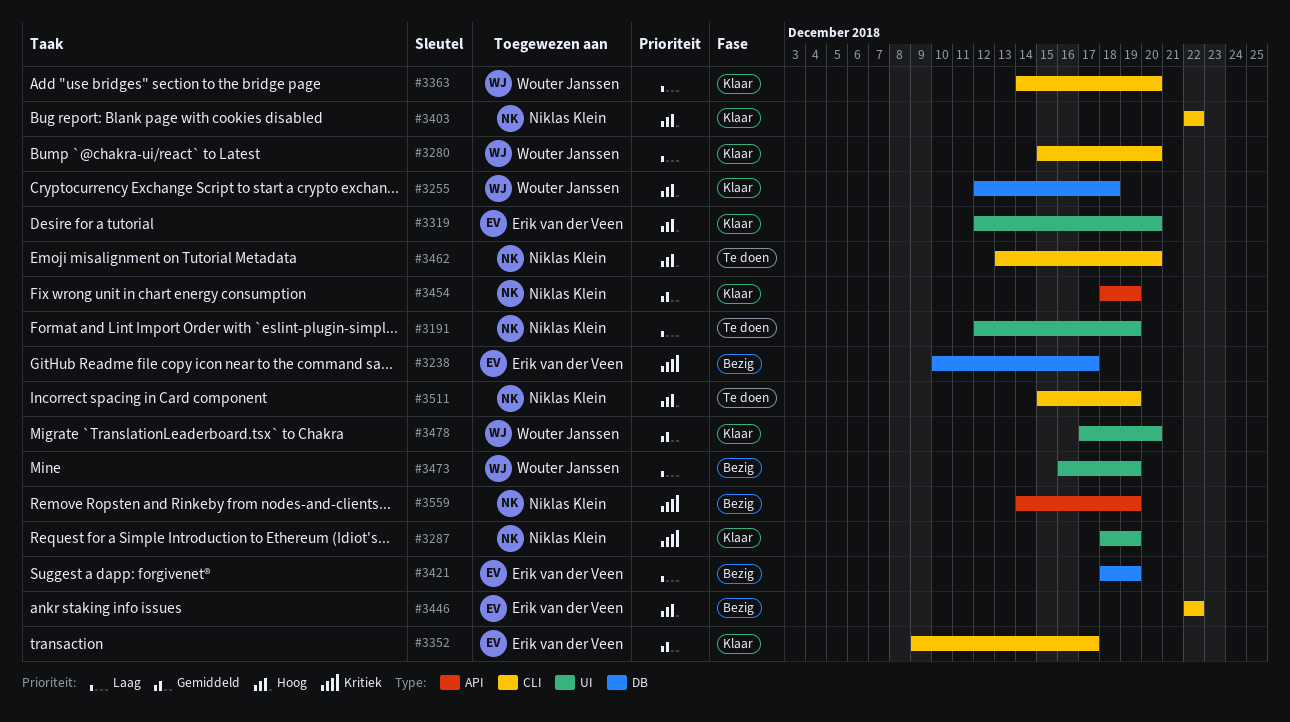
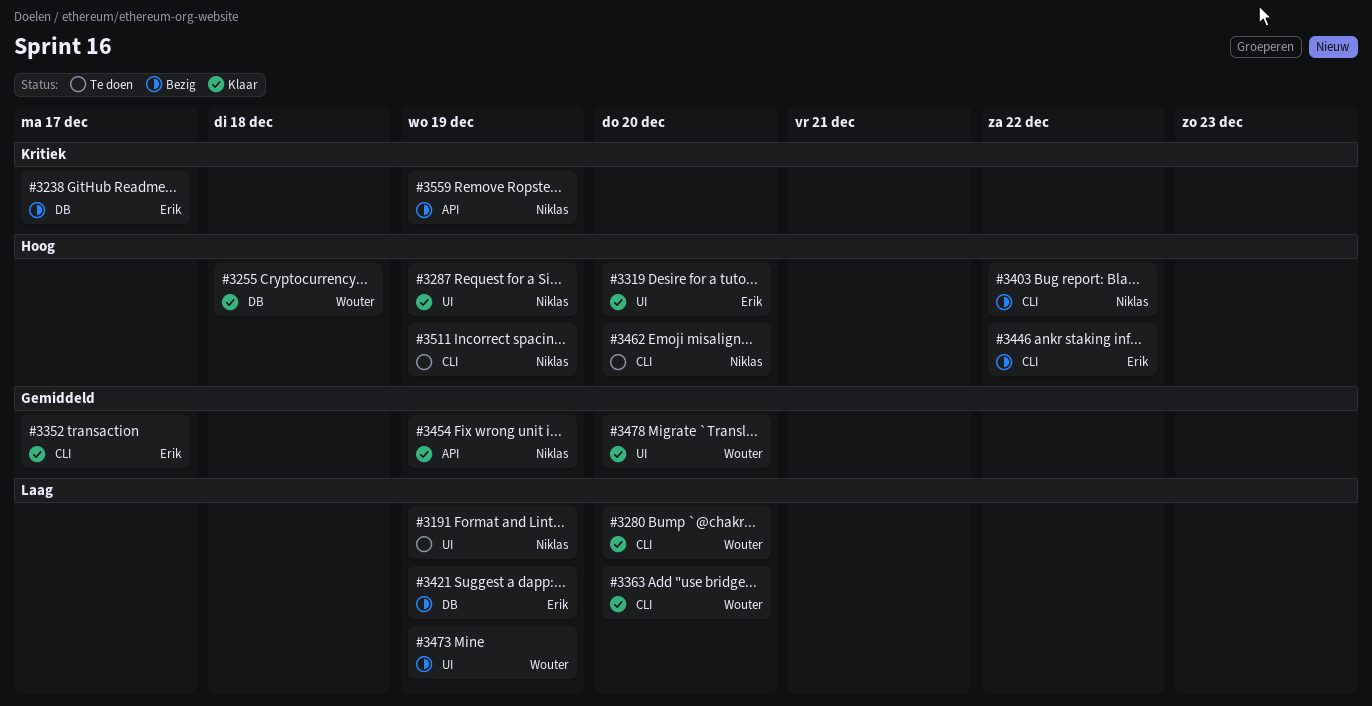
#3287, priority: Kritiek -> Hoog
#3403, status: Klaar -> Bezig

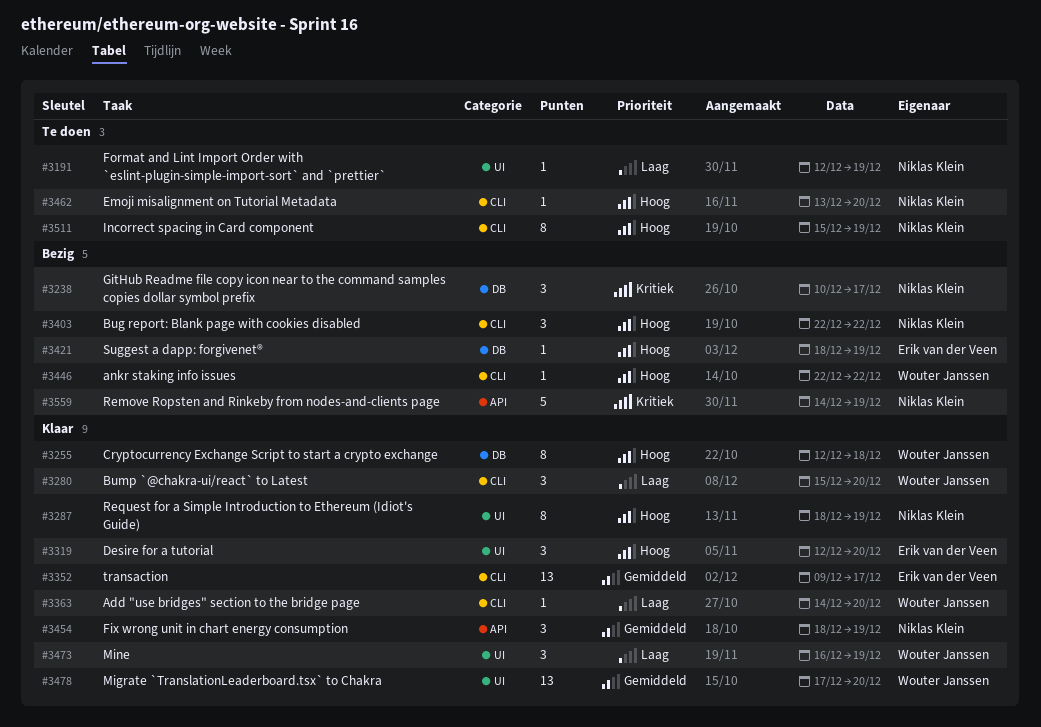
#3238, owner: Erik van der Veen -> Niklas Klein
#3421, priority: Laag -> Hoog
#3446, owner: Erik van der Veen -> Wouter Janssen
#3473, status: Bezig -> Klaar

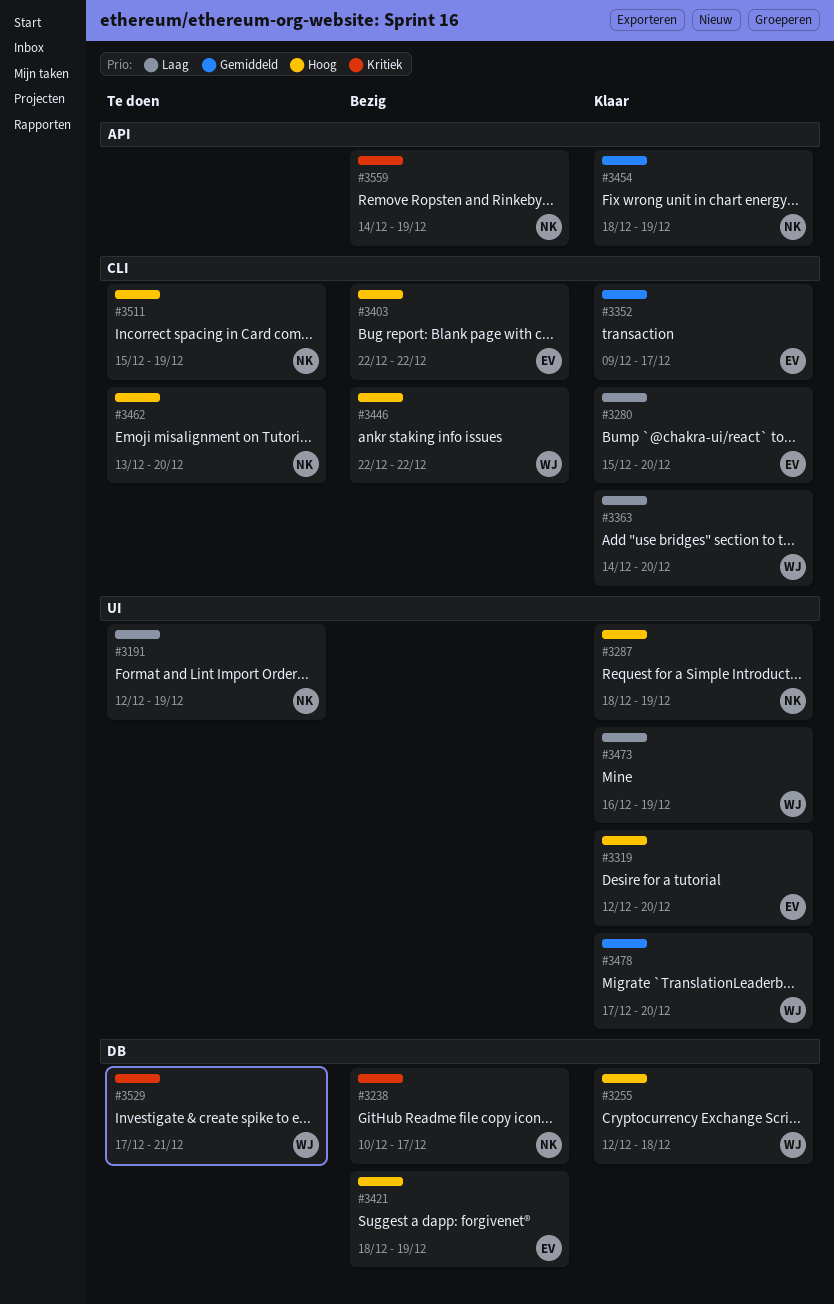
#3280, owner: Wouter Janssen -> Erik van der Veen
#3403, owner: Niklas Klein -> Erik van der Veen
#3529: none -> present

